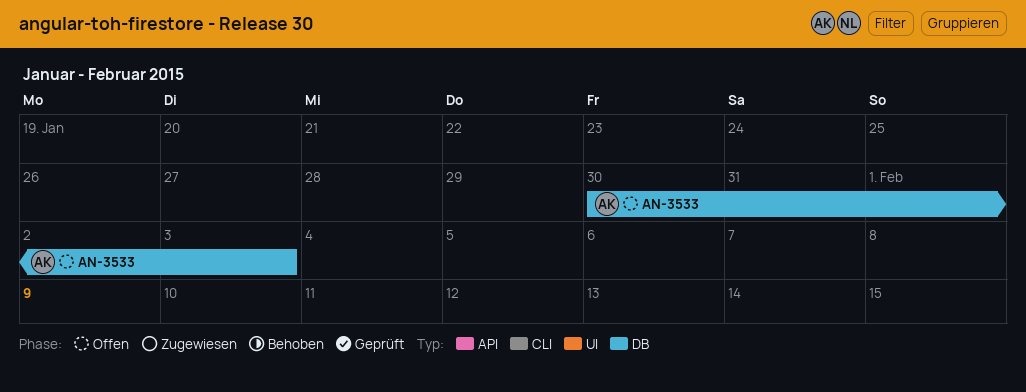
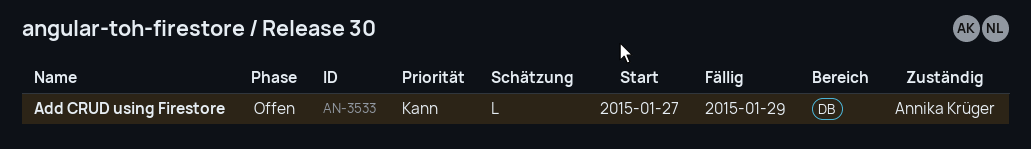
AN-3533, start: Jan 30 -> Jan 27
AN-3533, due: Feb 3 -> Jan 29

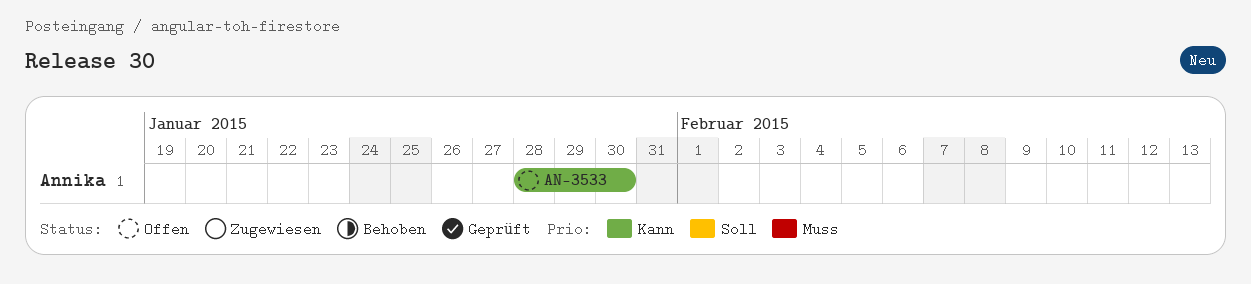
AN-3533, start: Jan 27 -> Jan 28
AN-3533, due: Jan 29 -> Jan 30

